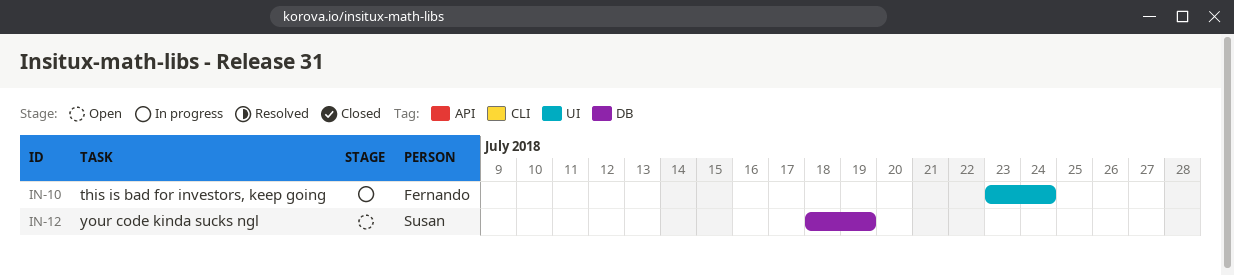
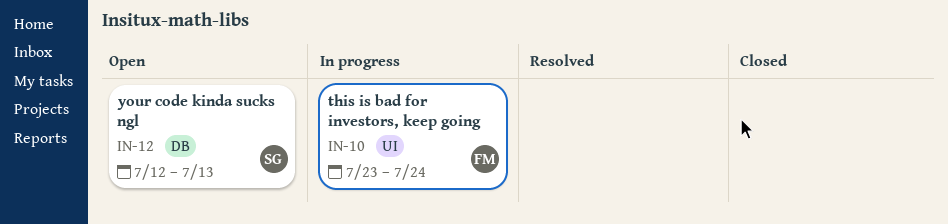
IN-12, start: Jul 18 -> Jul 12
IN-12, due: Jul 19 -> Jul 13

